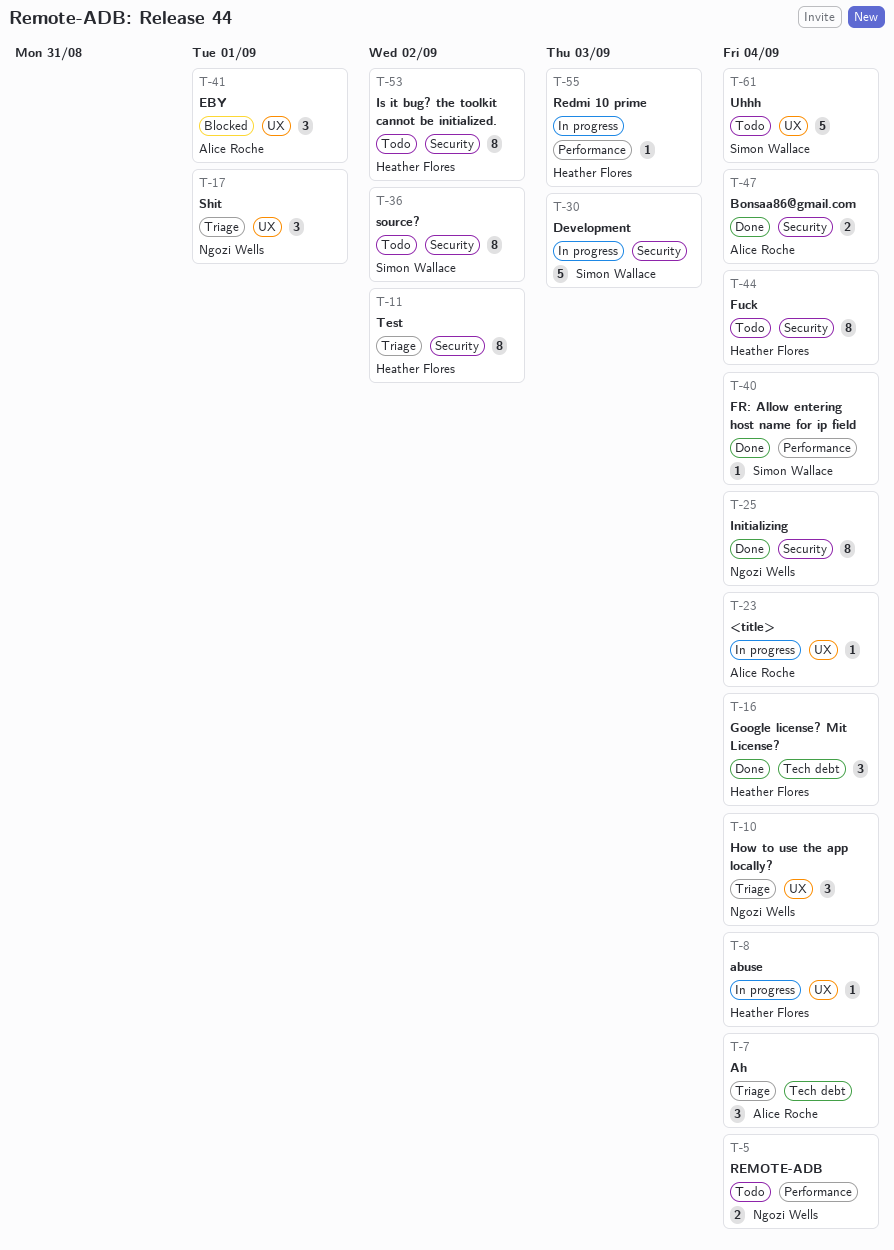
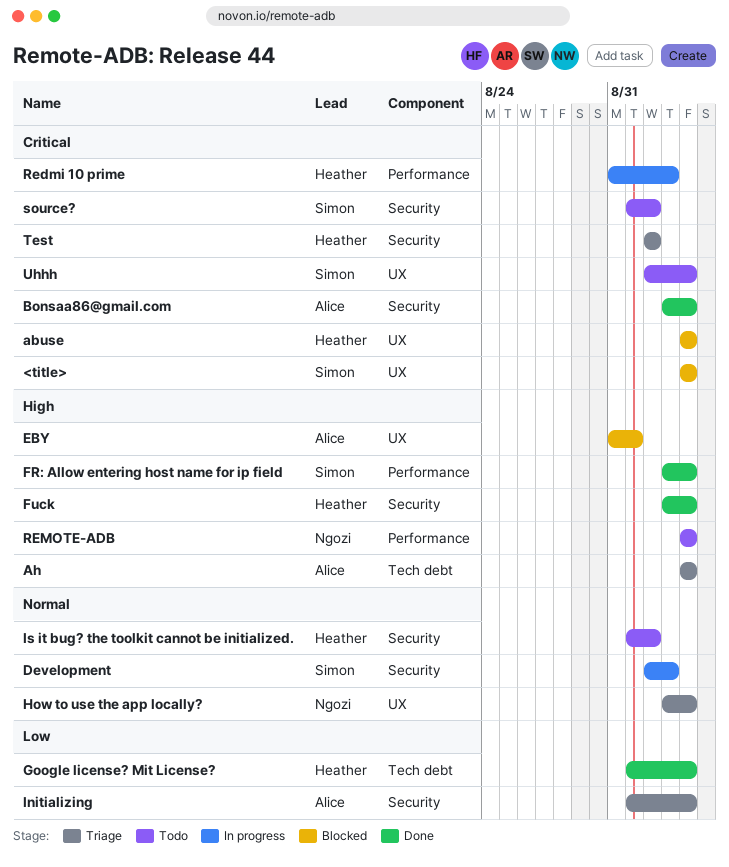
<title>, status: In progress -> Blocked
<title>, owner: Alice Roche -> Simon Wallace
abuse, status: In progress -> Blocked
Fuck, status: Todo -> Done
Initializing, status: Done -> Triage
Initializing, owner: Ngozi Wells -> Alice Roche
Shit: present -> none

